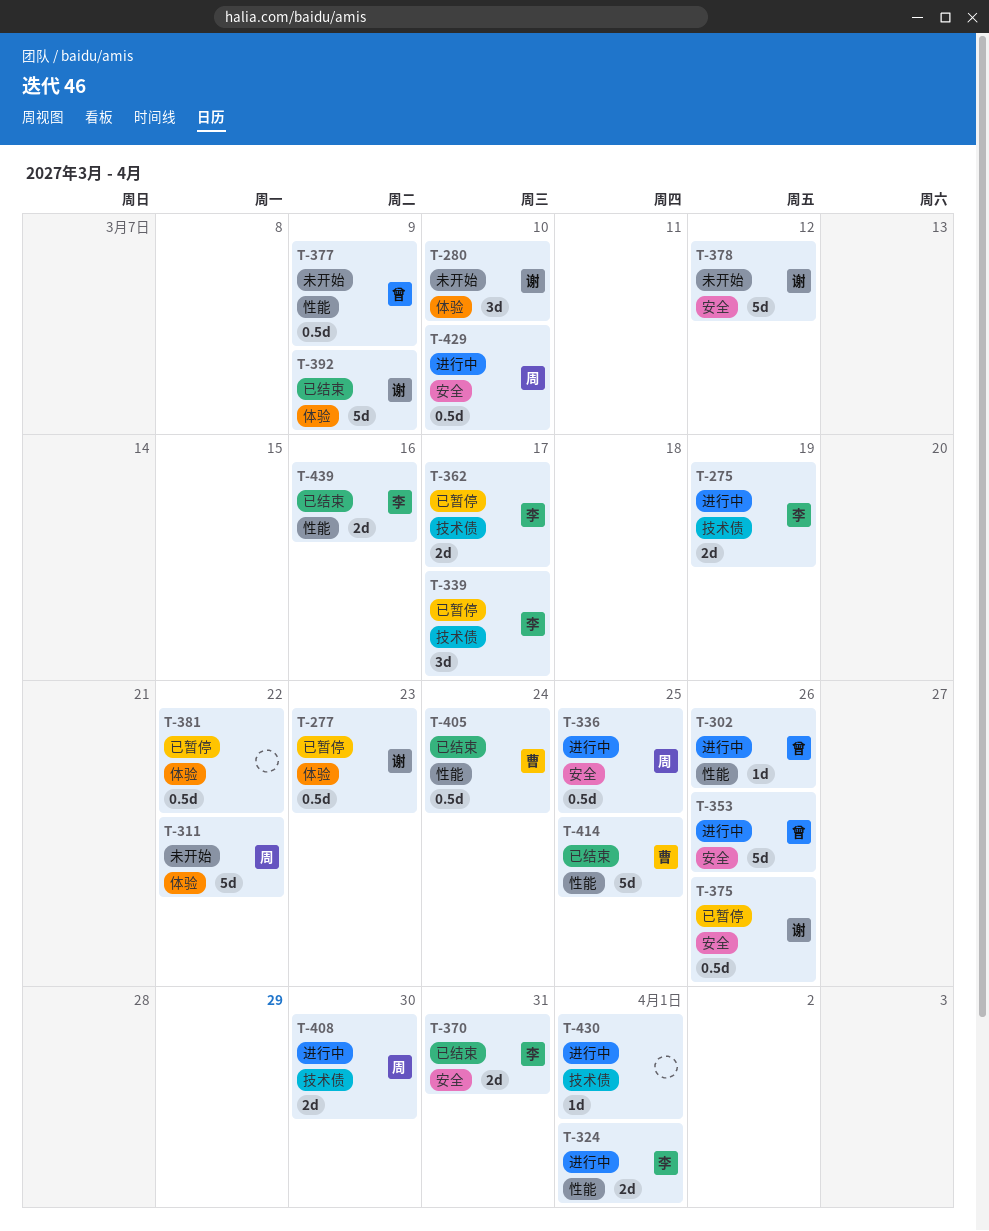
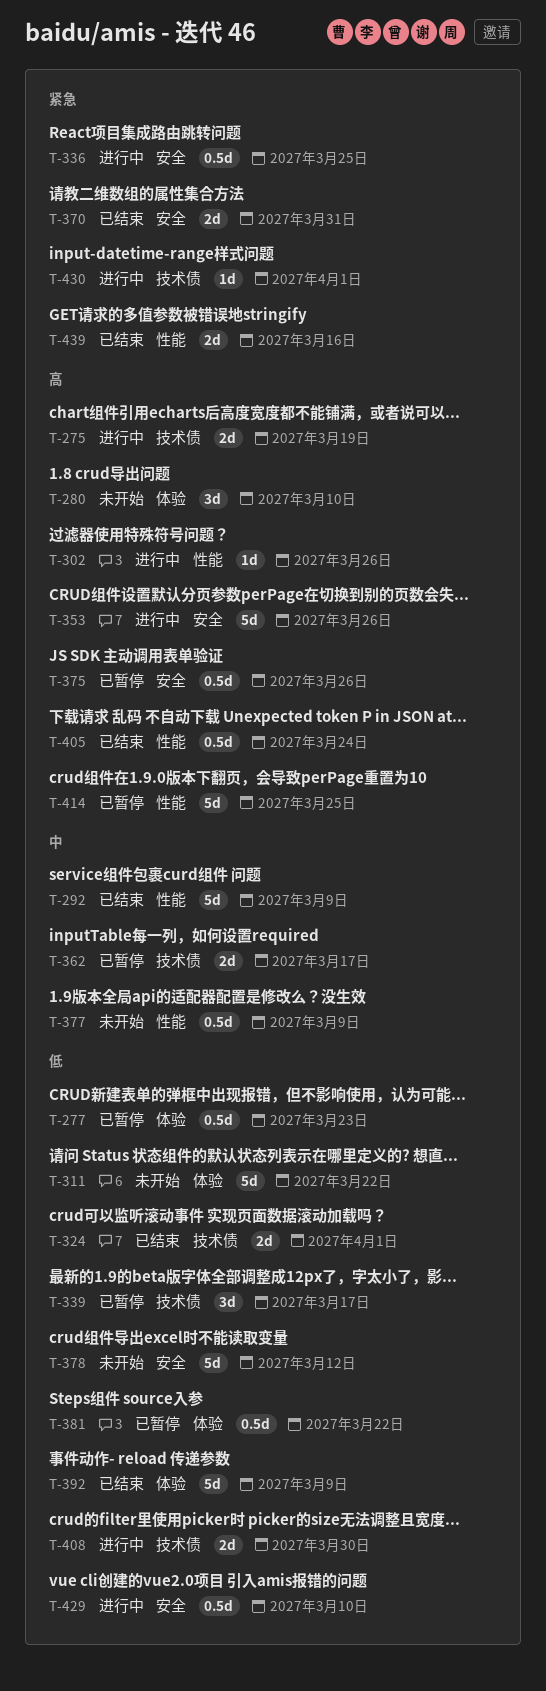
T-292: none -> present
T-324, status: 进行中 -> 已结束
T-324, label: 性能 -> 技术债
T-414, status: 已结束 -> 已暂停

